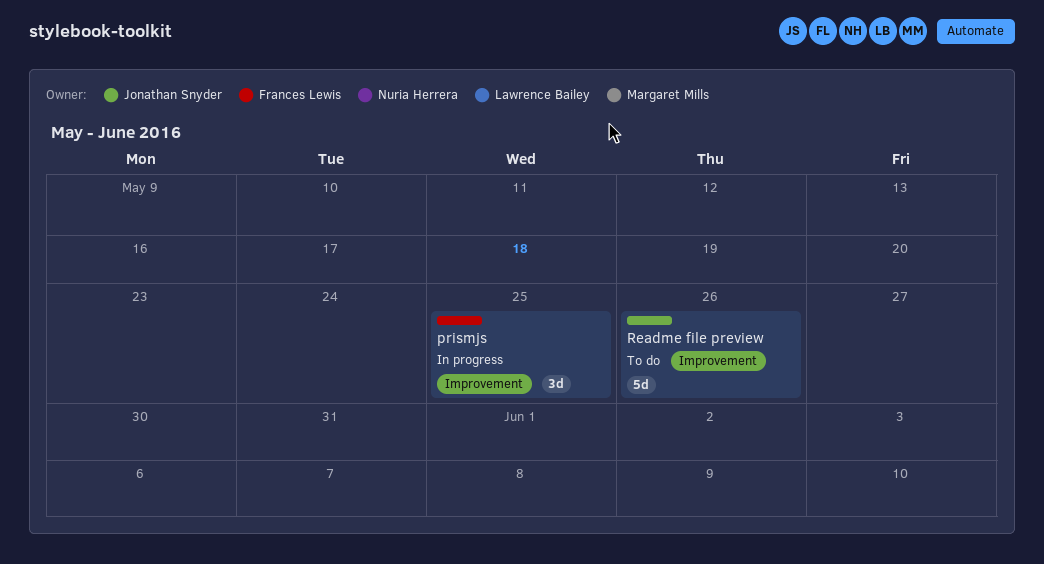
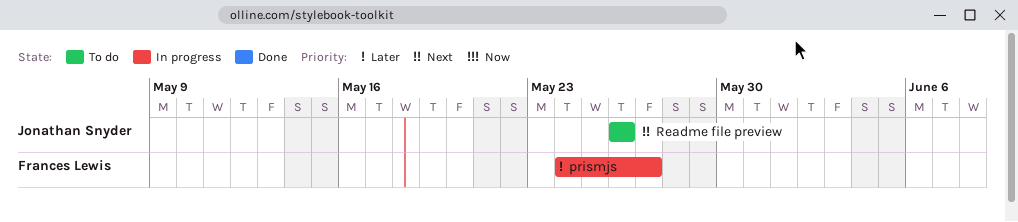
prismjs, due: May 25 -> May 27

